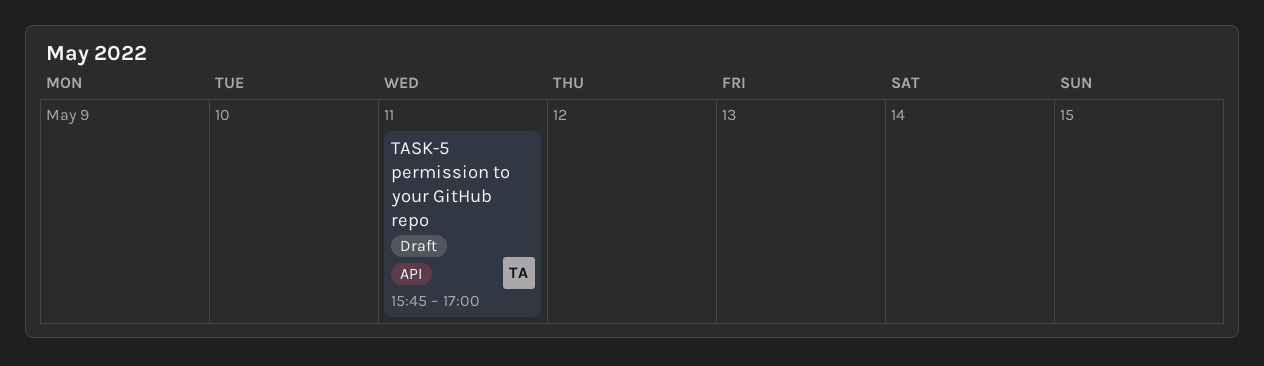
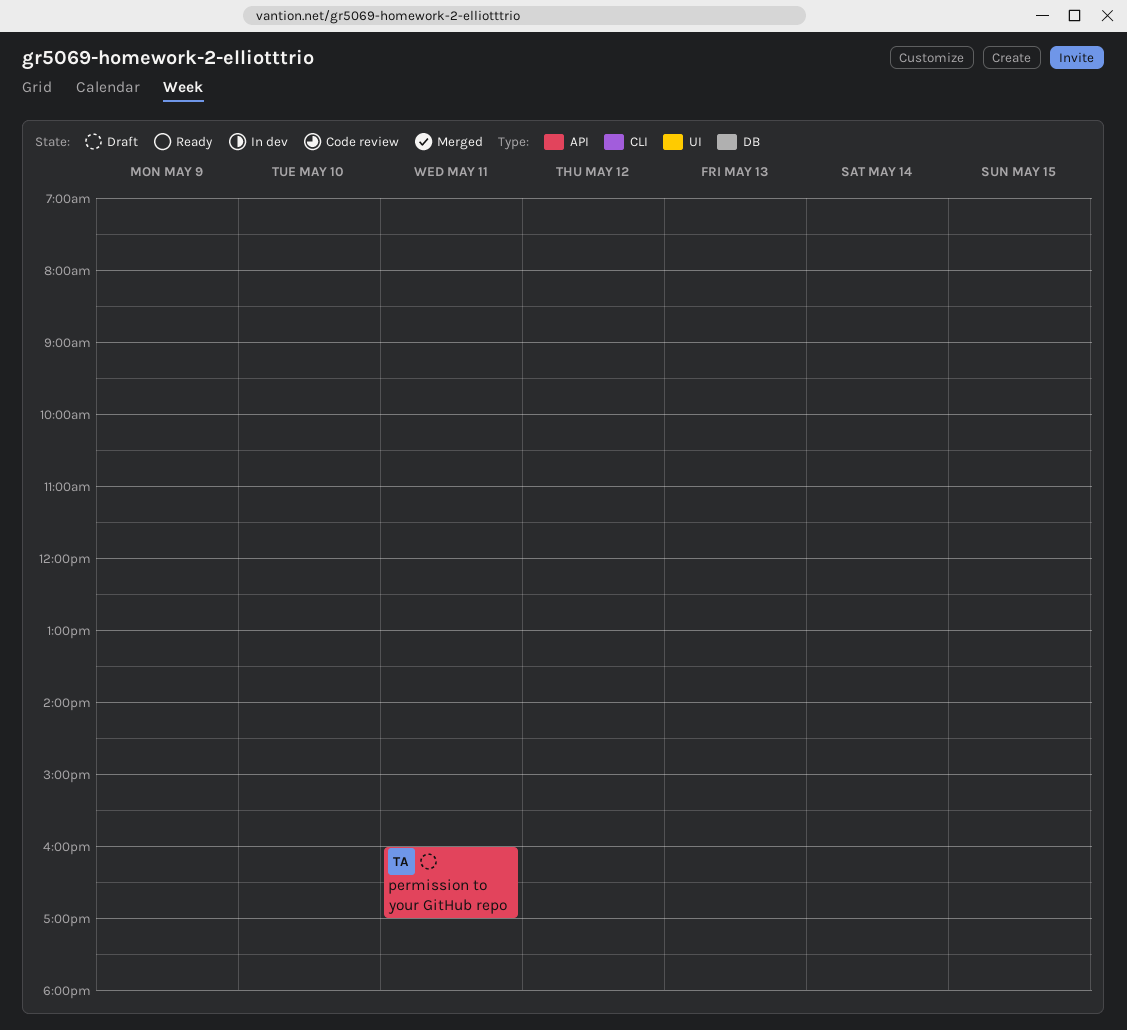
permission to your GitHub repo, begins: 15:45 -> 16:00

